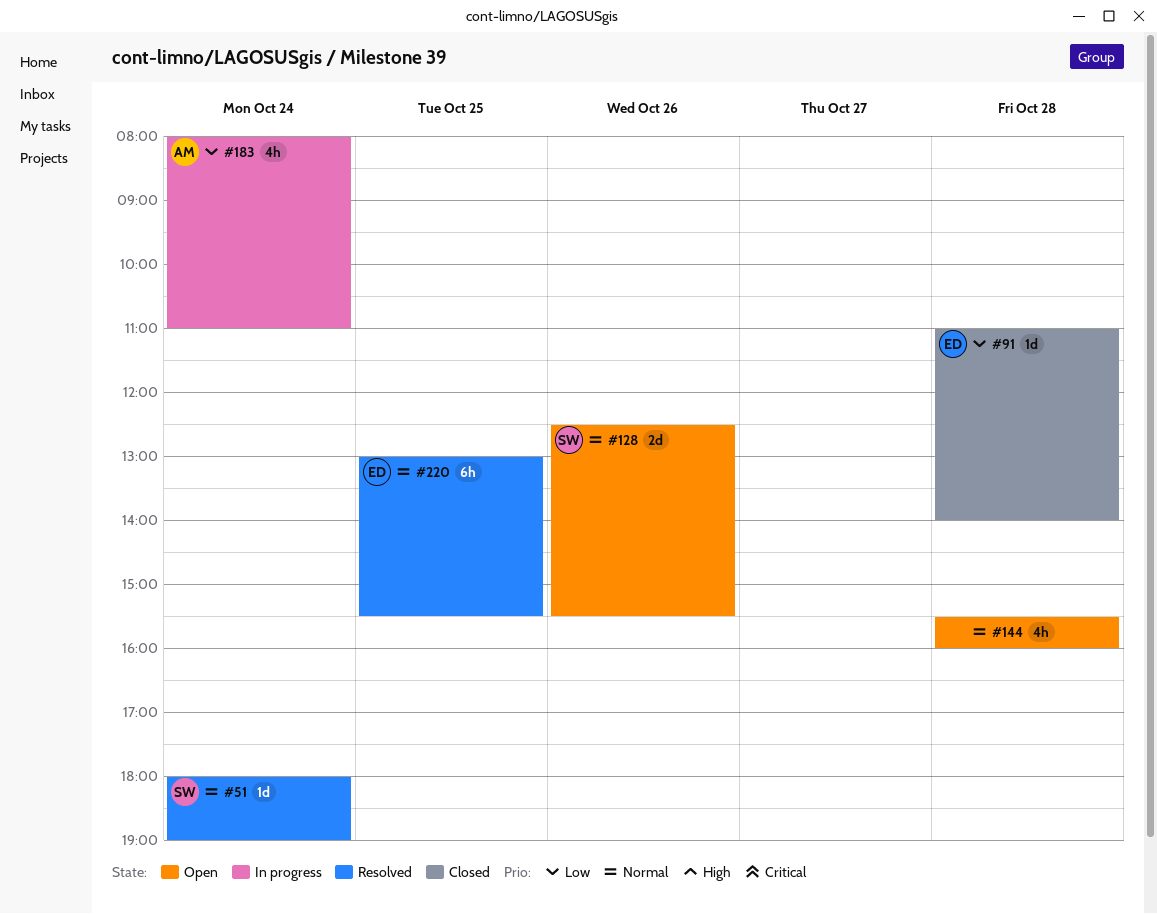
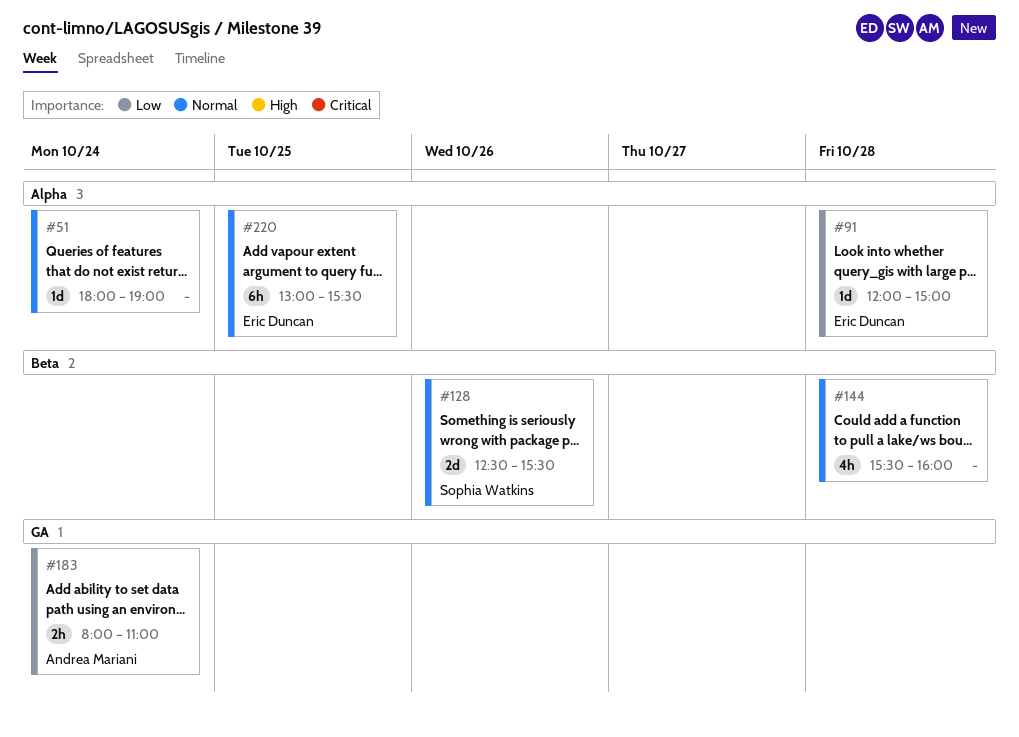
#51, owner: Sophia Watkins -> none
#91, begins: 11:00 -> 12:00
#91, ends: 14:00 -> 15:00
#183, estimate: 4h -> 2h

